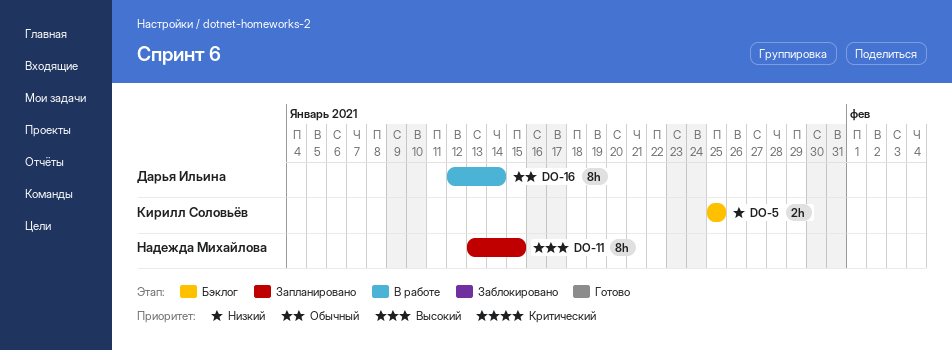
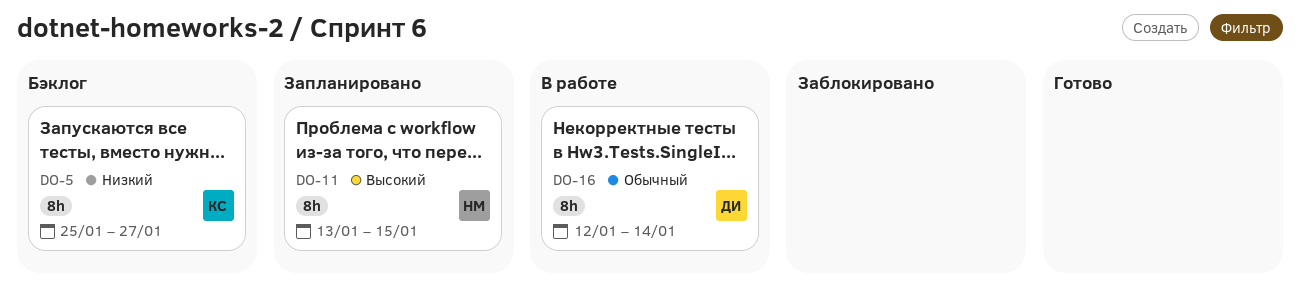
DO-5, estimate: 2h -> 8h
DO-5, due: Jan 25 -> Jan 27

